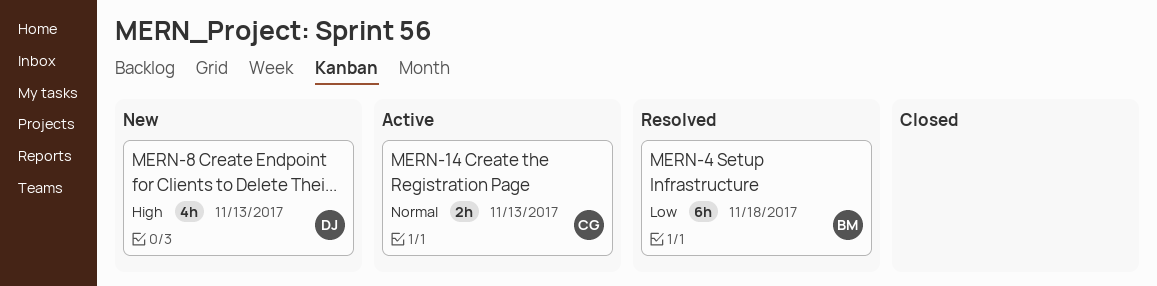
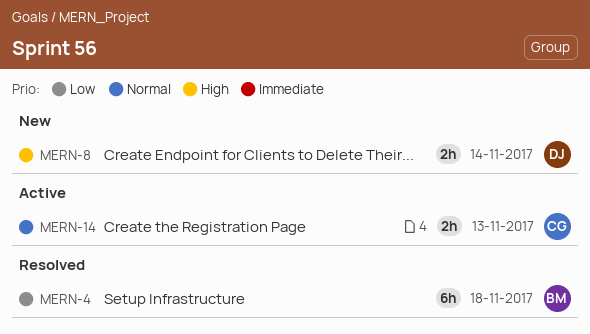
MERN-8, estimate: 4h -> 2h
MERN-8, due: Nov 13 -> Nov 14

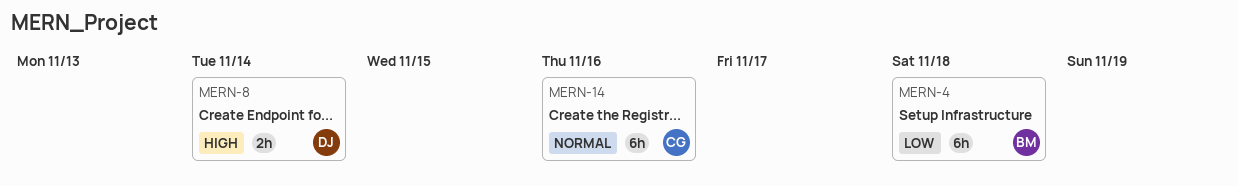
MERN-14, estimate: 2h -> 6h
MERN-14, due: Nov 13 -> Nov 16

